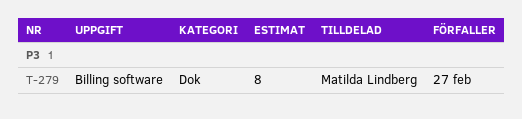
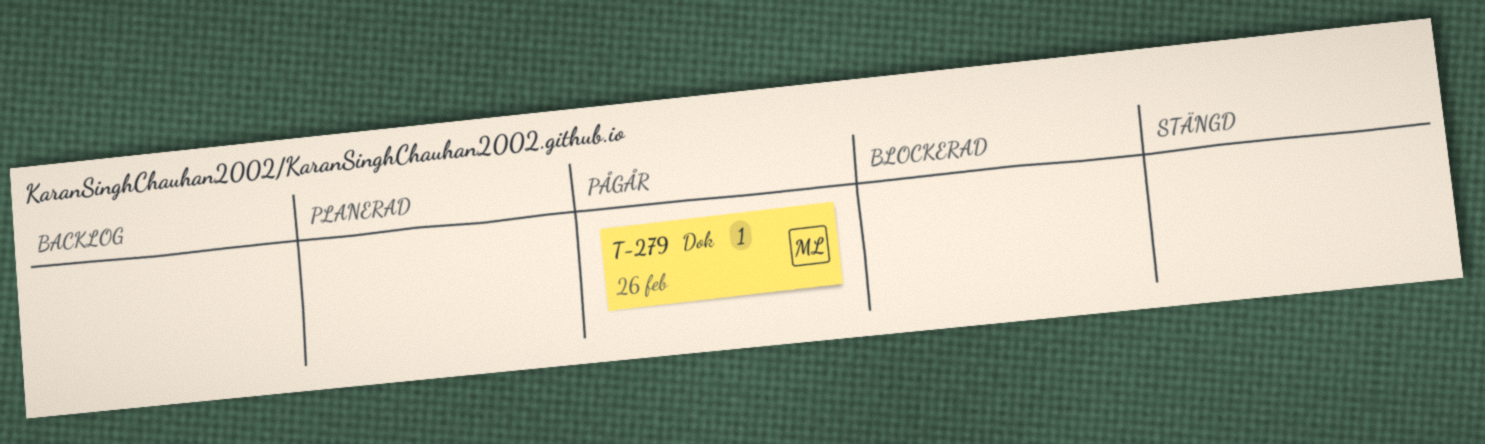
T-279, estimate: 8 -> 1
T-279, due: Feb 27 -> Feb 26

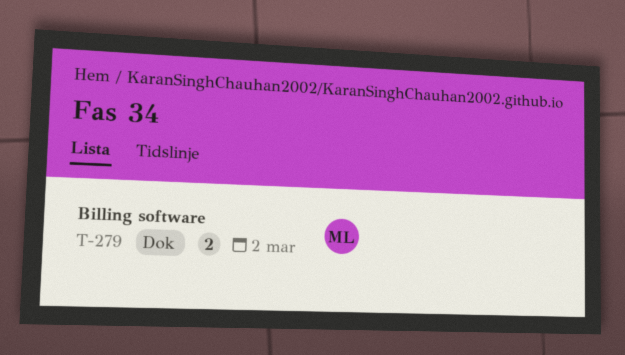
T-279, estimate: 1 -> 2
T-279, due: Feb 26 -> Mar 2

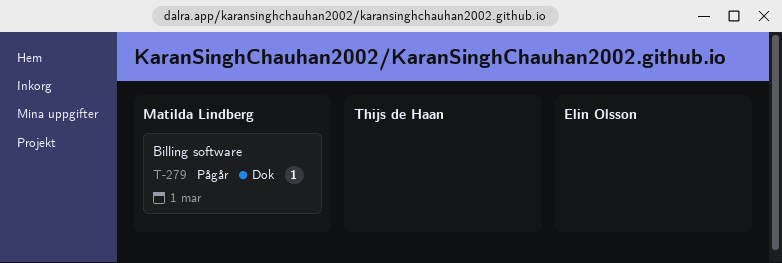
T-279, estimate: 2 -> 1
T-279, due: Mar 2 -> Mar 1

